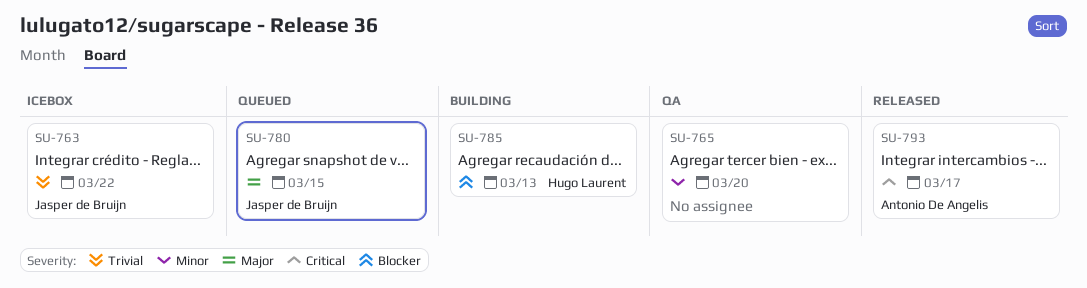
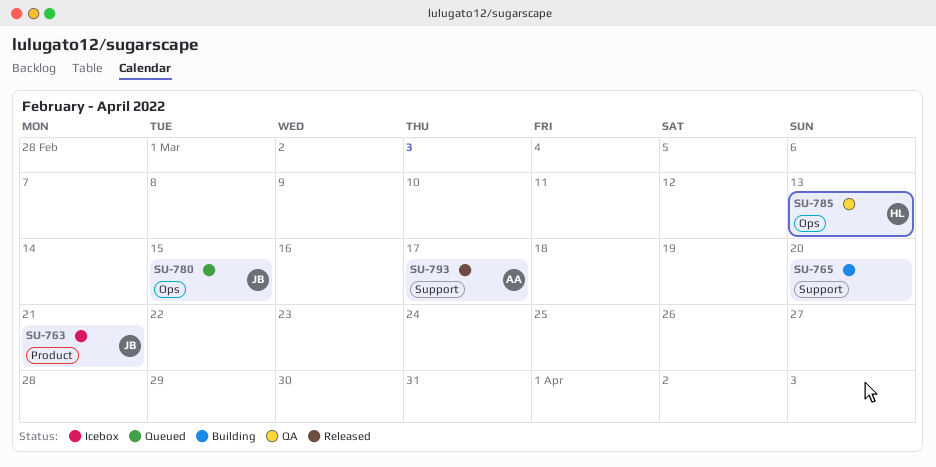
SU-763, due: Mar 22 -> Mar 21
SU-765, status: QA -> Building
SU-785, status: Building -> QA

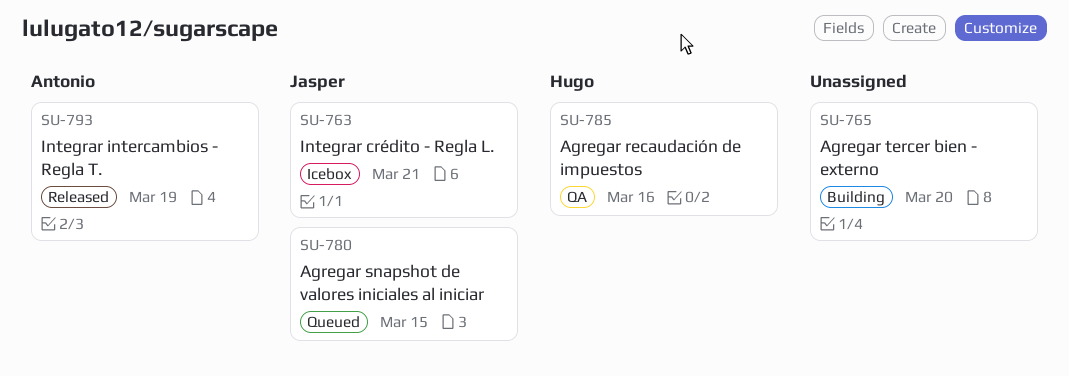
SU-785, due: Mar 13 -> Mar 16
SU-793, due: Mar 17 -> Mar 19

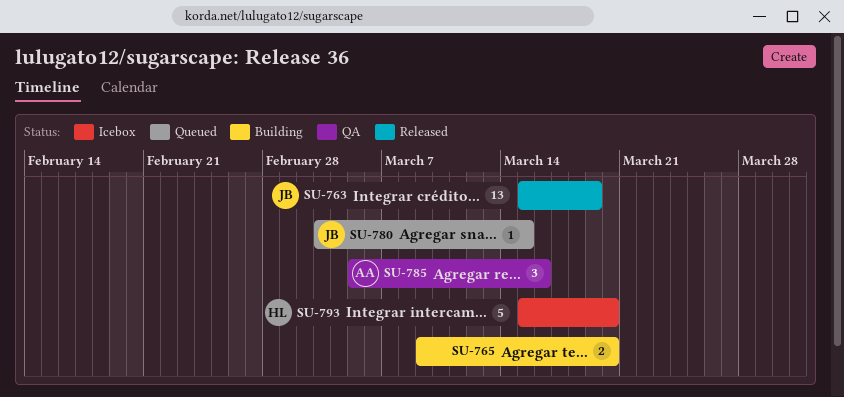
SU-763, status: Icebox -> Released
SU-763, due: Mar 21 -> Mar 19
SU-785, owner: Hugo -> Antonio
SU-793, status: Released -> Icebox
SU-793, owner: Antonio -> Hugo
SU-793, due: Mar 19 -> Mar 20

